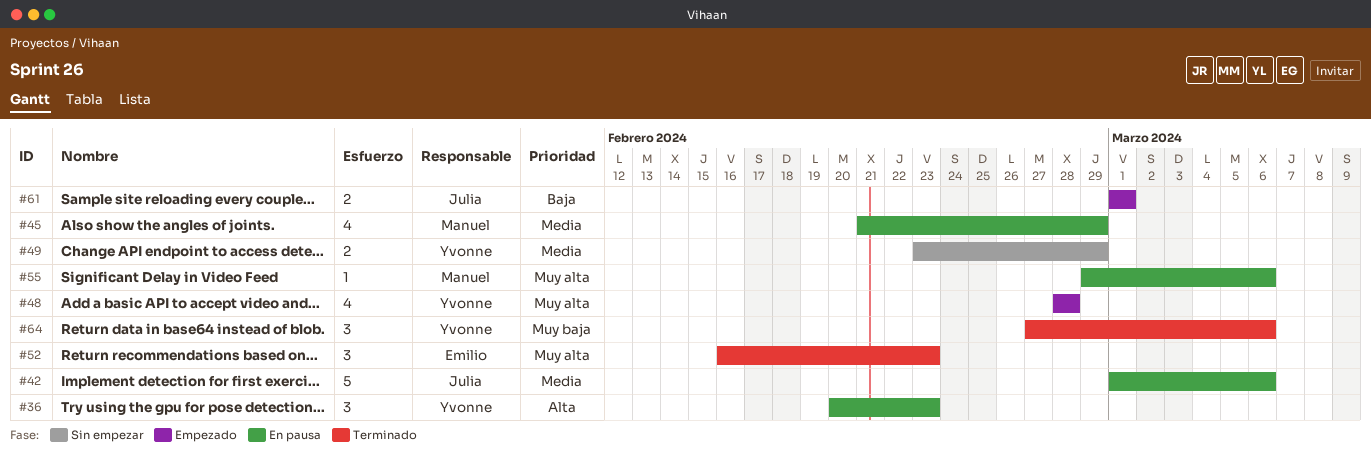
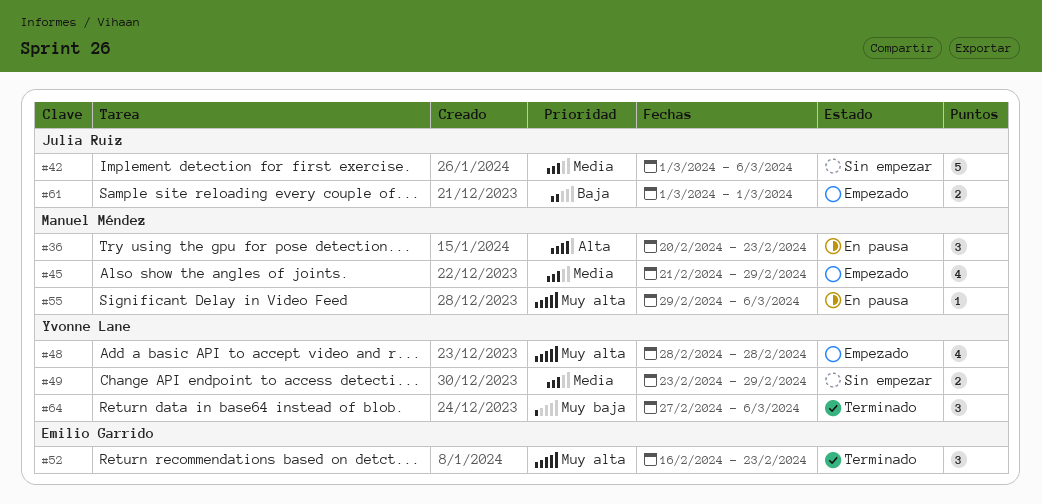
#36, owner: Yvonne Lane -> Manuel Méndez
#42, status: En pausa -> Sin empezar
#45, status: En pausa -> Empezado

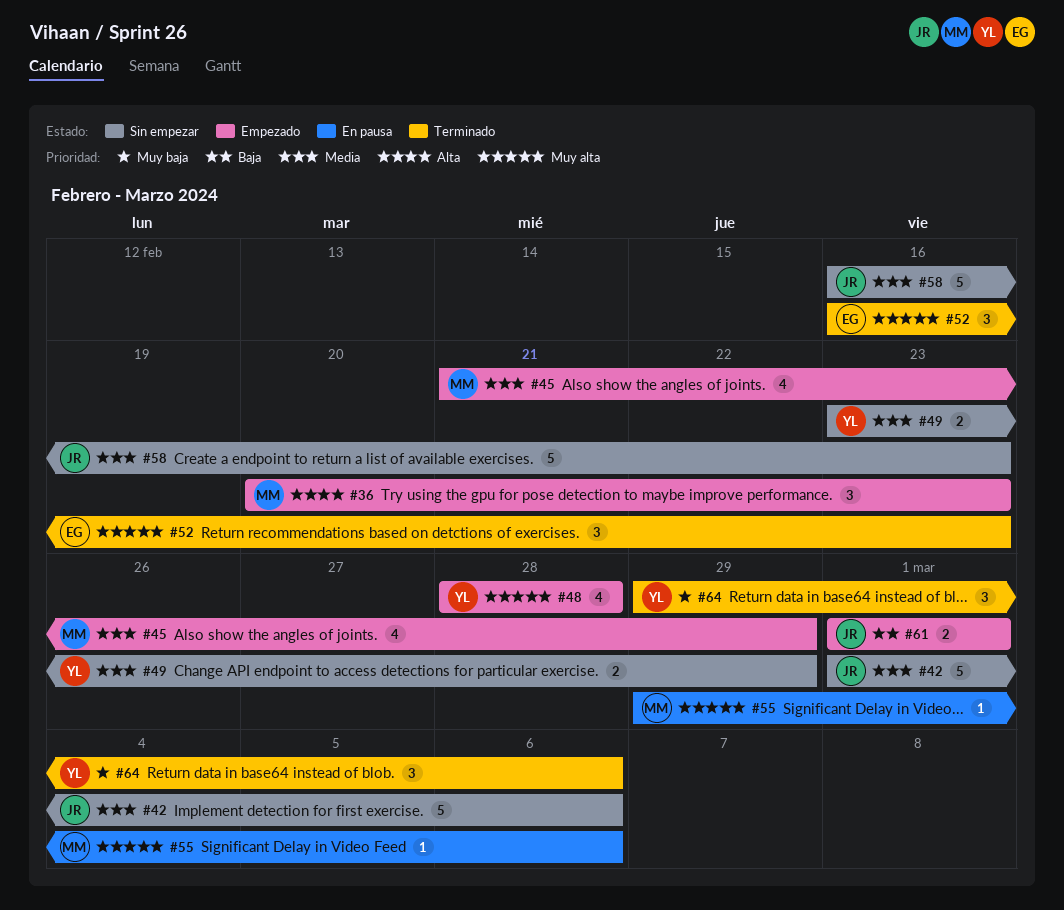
#36, status: En pausa -> Empezado
#58: none -> present
#64, start: Feb 27 -> Feb 29

